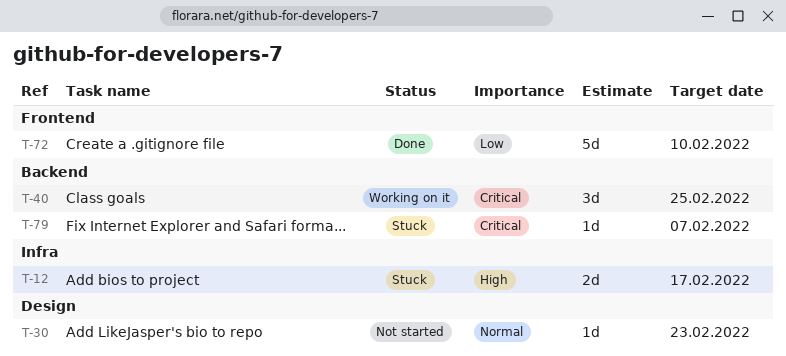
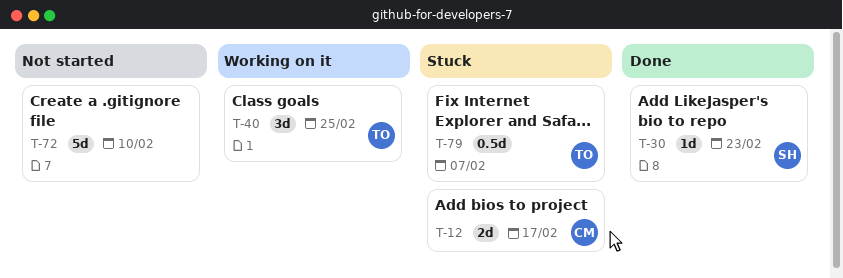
T-30, status: Not started -> Done
T-72, status: Done -> Not started
T-79, estimate: 1d -> 0.5d

